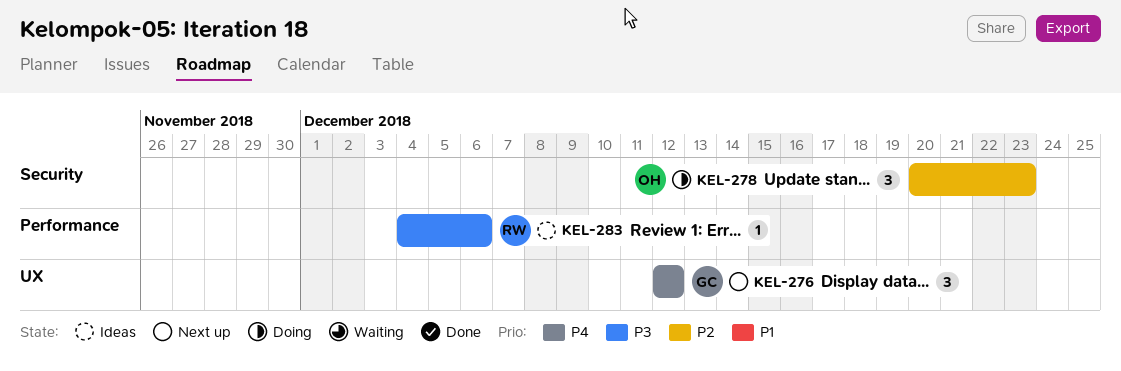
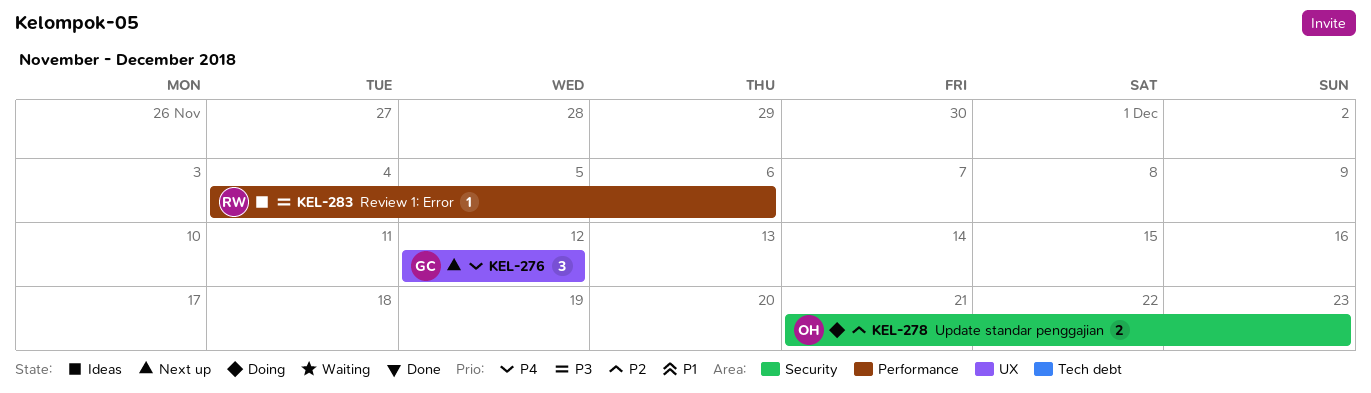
KEL-278, estimate: 3 -> 2
KEL-278, start: Dec 20 -> Dec 21

